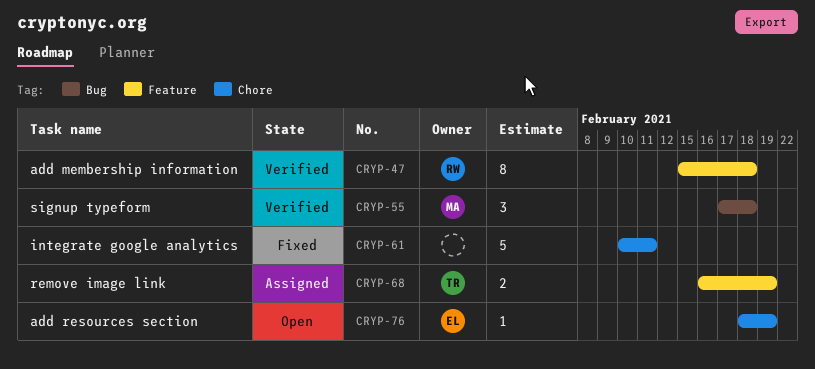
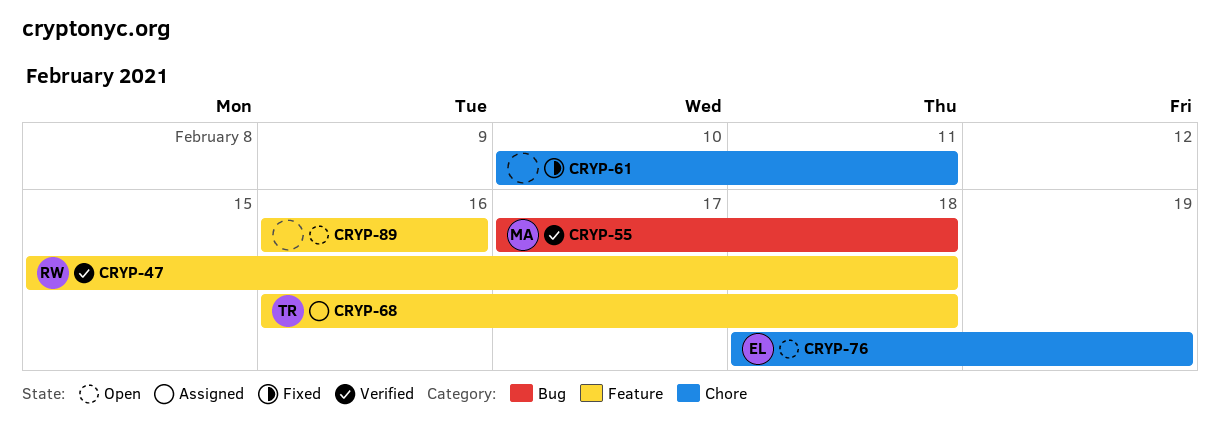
CRYP-68, due: Feb 19 -> Feb 18
CRYP-89: none -> present

